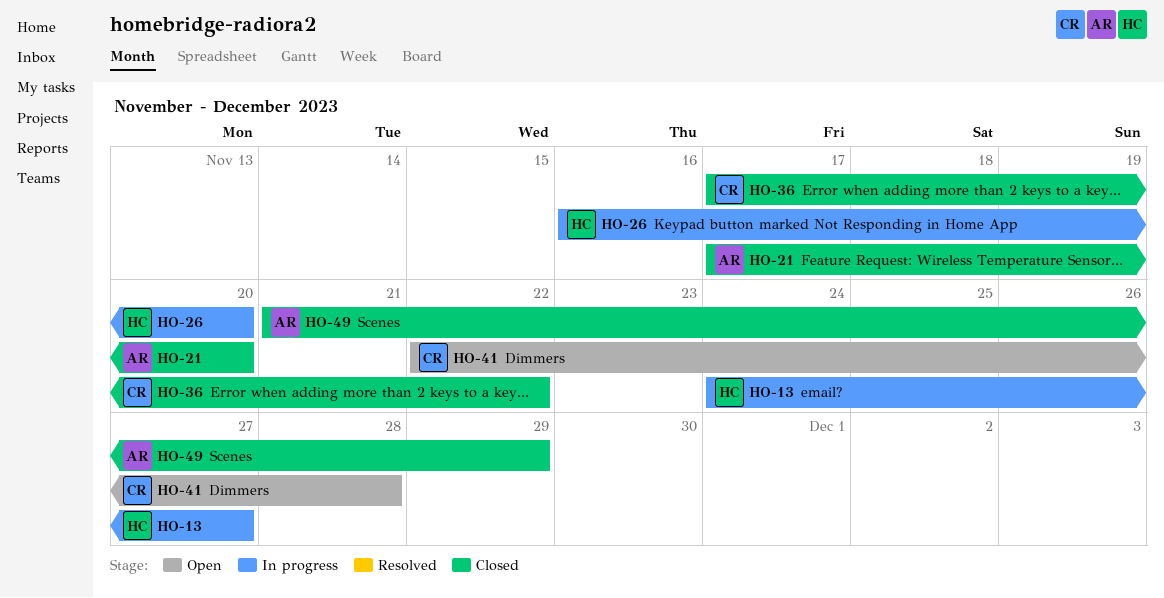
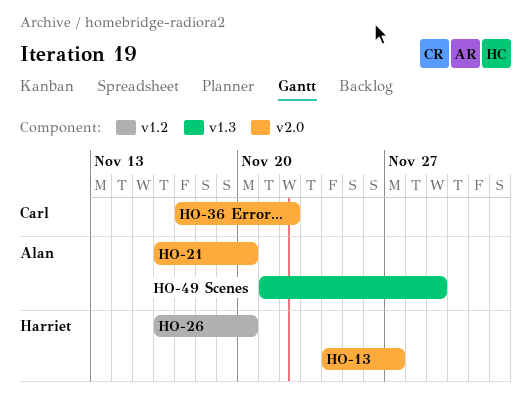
HO-21, start: Nov 17 -> Nov 16
HO-41: present -> none

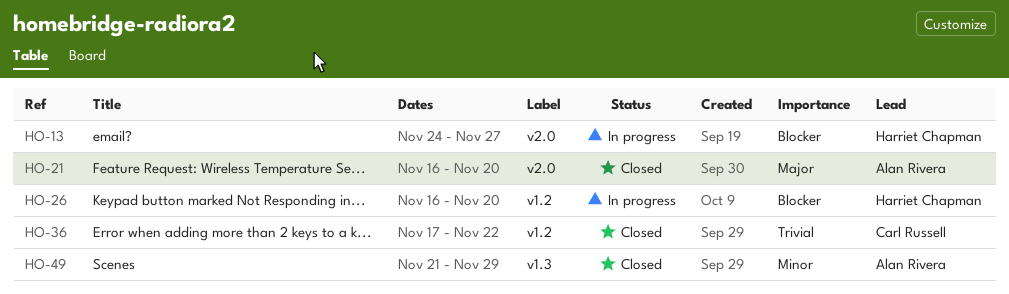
HO-36, label: v2.0 -> v1.2

